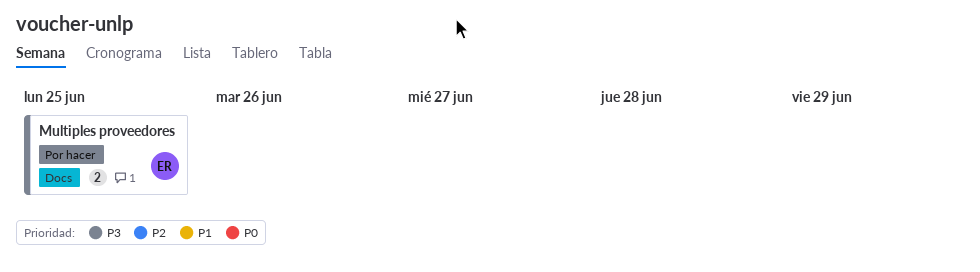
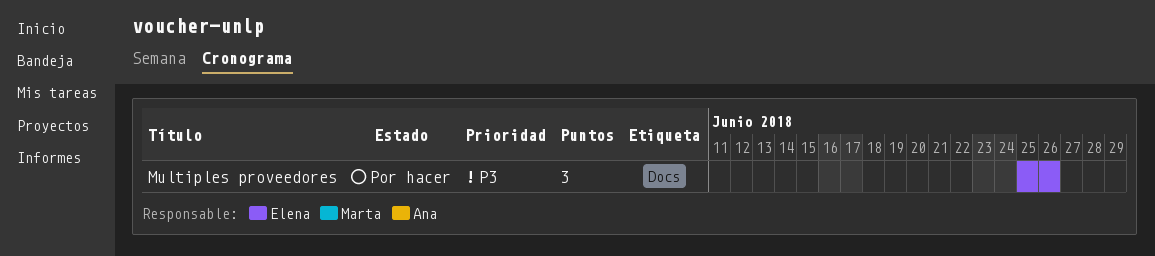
Multiples proveedores, estimate: 2 -> 3
Multiples proveedores, due: Jun 25 -> Jun 26

